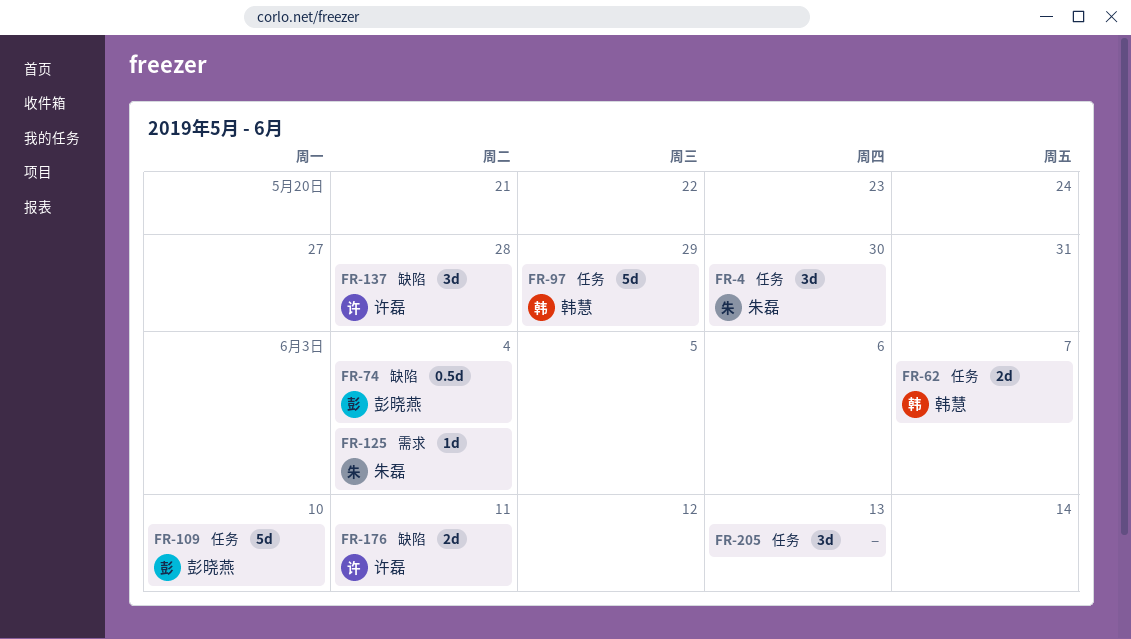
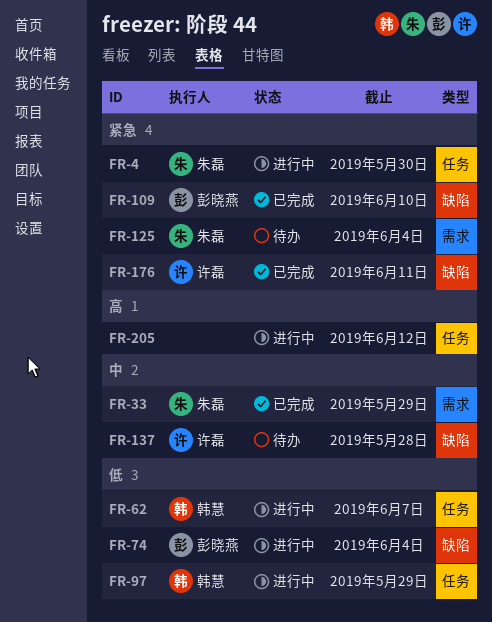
FR-33: none -> present
FR-109, label: 任务 -> 缺陷
FR-205, due: Jun 13 -> Jun 12

